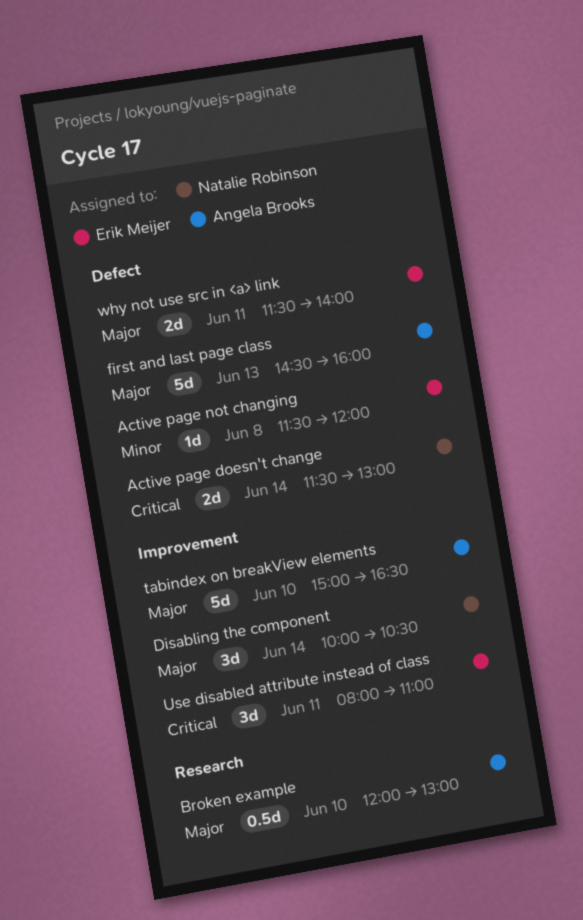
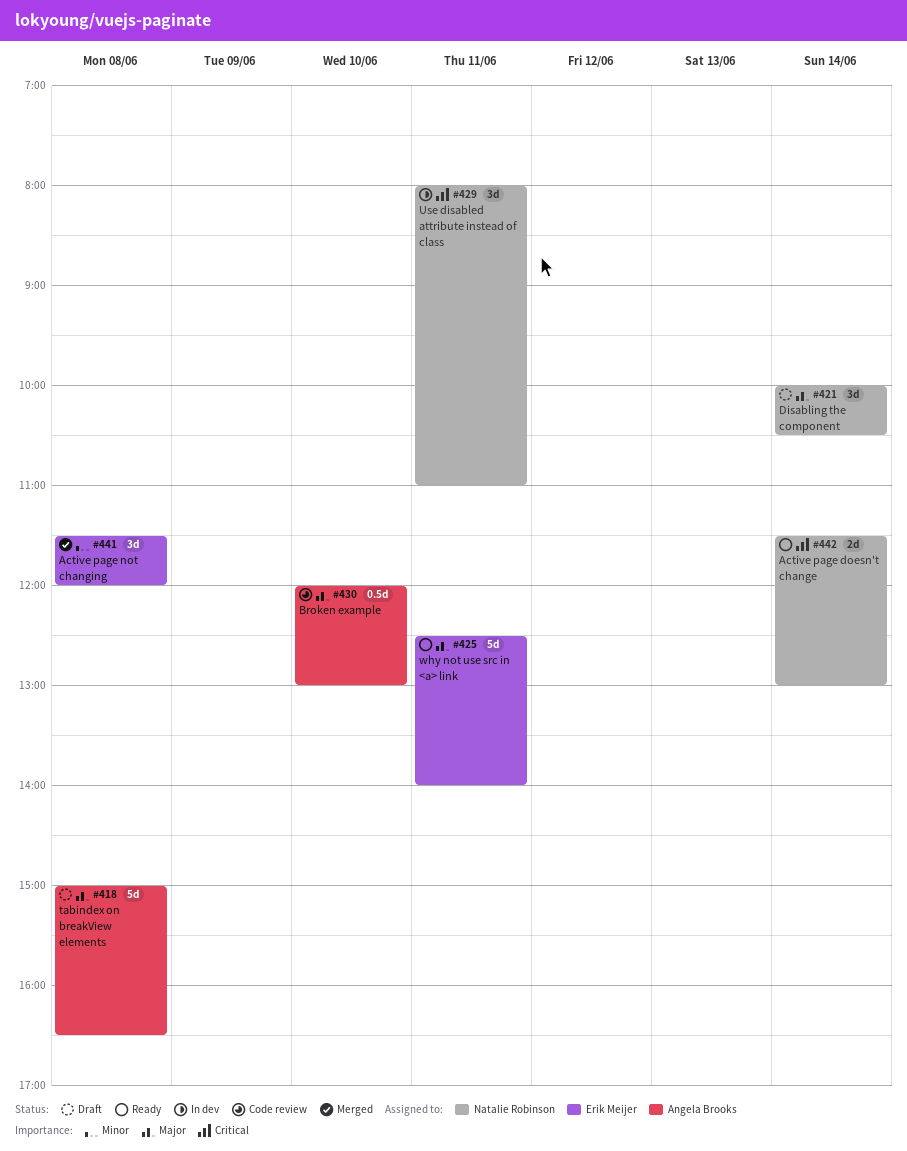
Active page not changing, estimate: 1d -> 3d
first and last page class: present -> none
tabindex on breakView elements, day: Jun 10 -> Jun 8
Use disabled attribute instead of class, owner: Erik Meijer -> Natalie Robinson
why not use src in <a> link, estimate: 2d -> 5d
why not use src in <a> link, begins: 11:30 -> 12:30

